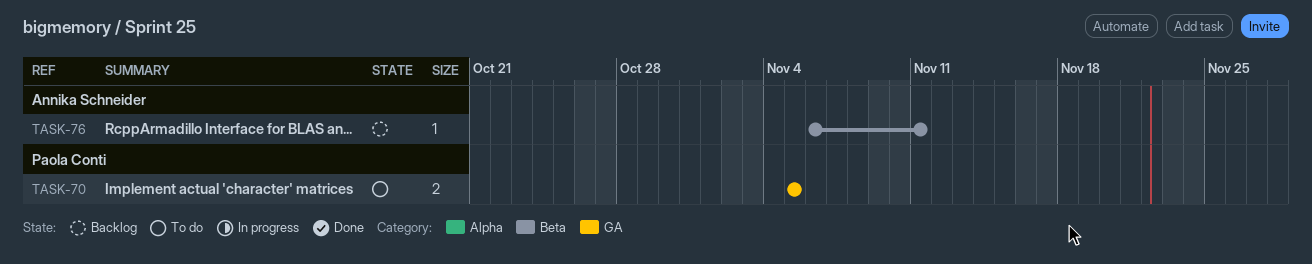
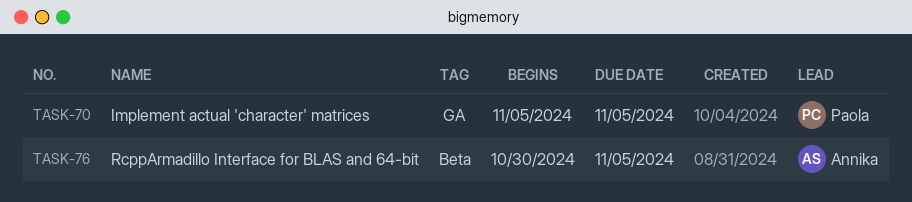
TASK-76, start: Nov 6 -> Oct 30
TASK-76, due: Nov 11 -> Nov 5

